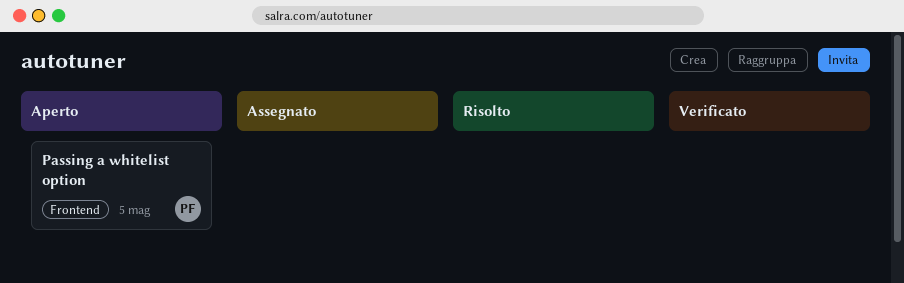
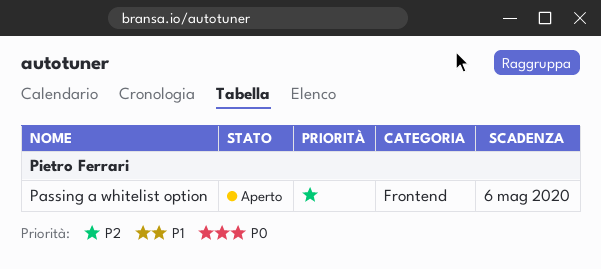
Passing a whitelist option, due: May 5 -> May 6

